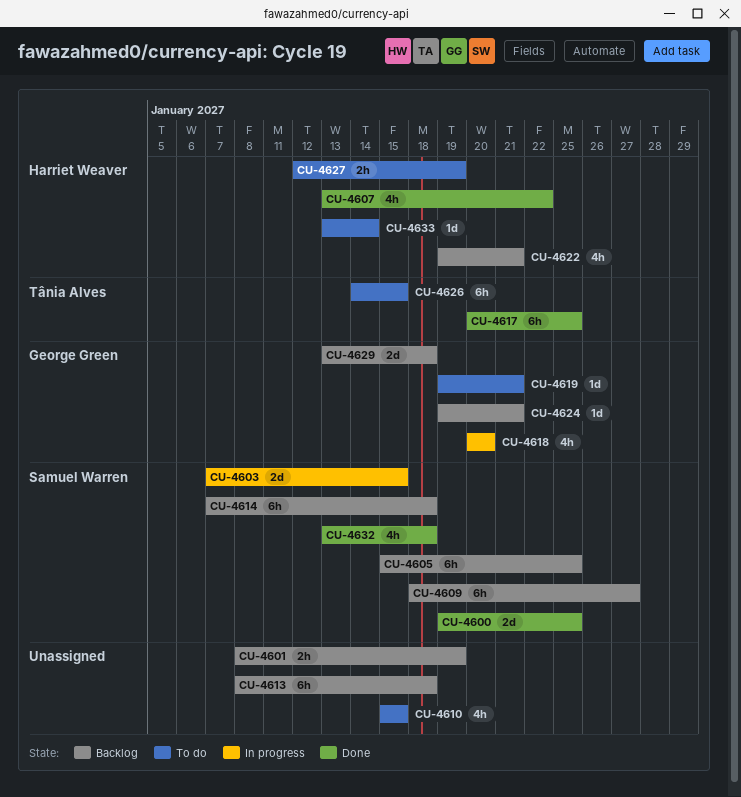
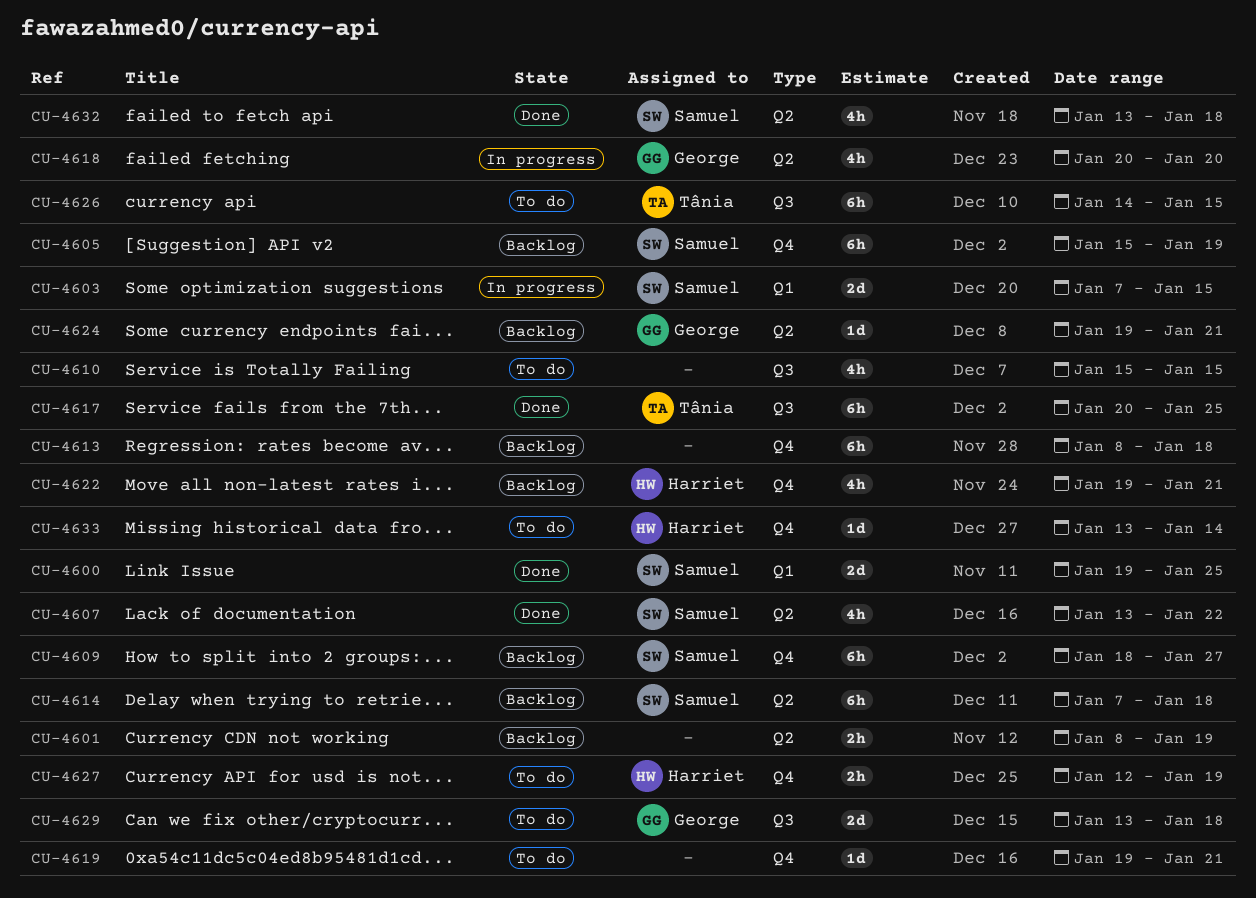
CU-4605, due: Jan 25 -> Jan 19
CU-4607, owner: Harriet Weaver -> Samuel Warren
CU-4619, owner: George Green -> none
CU-4629, status: Backlog -> To do

